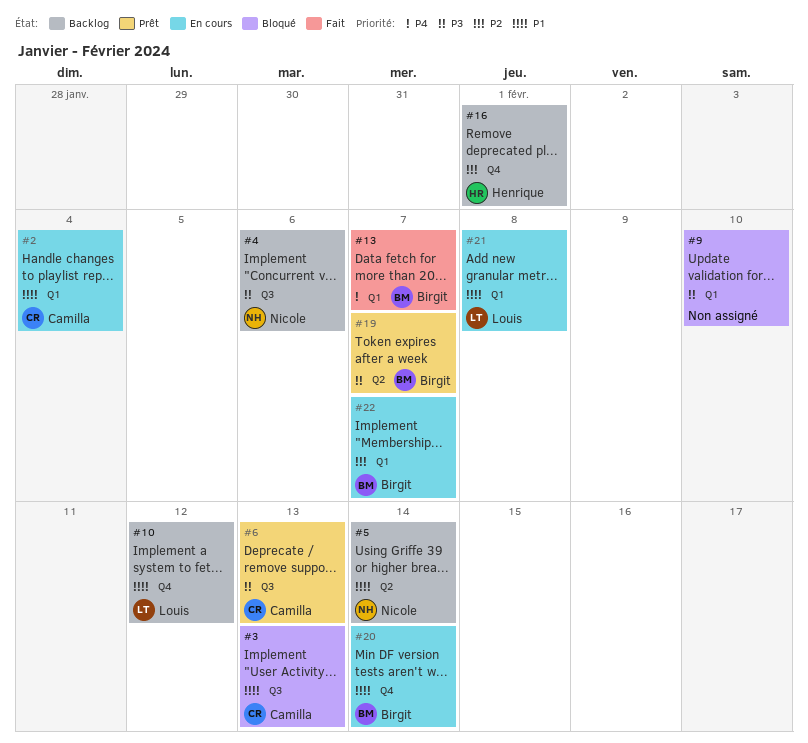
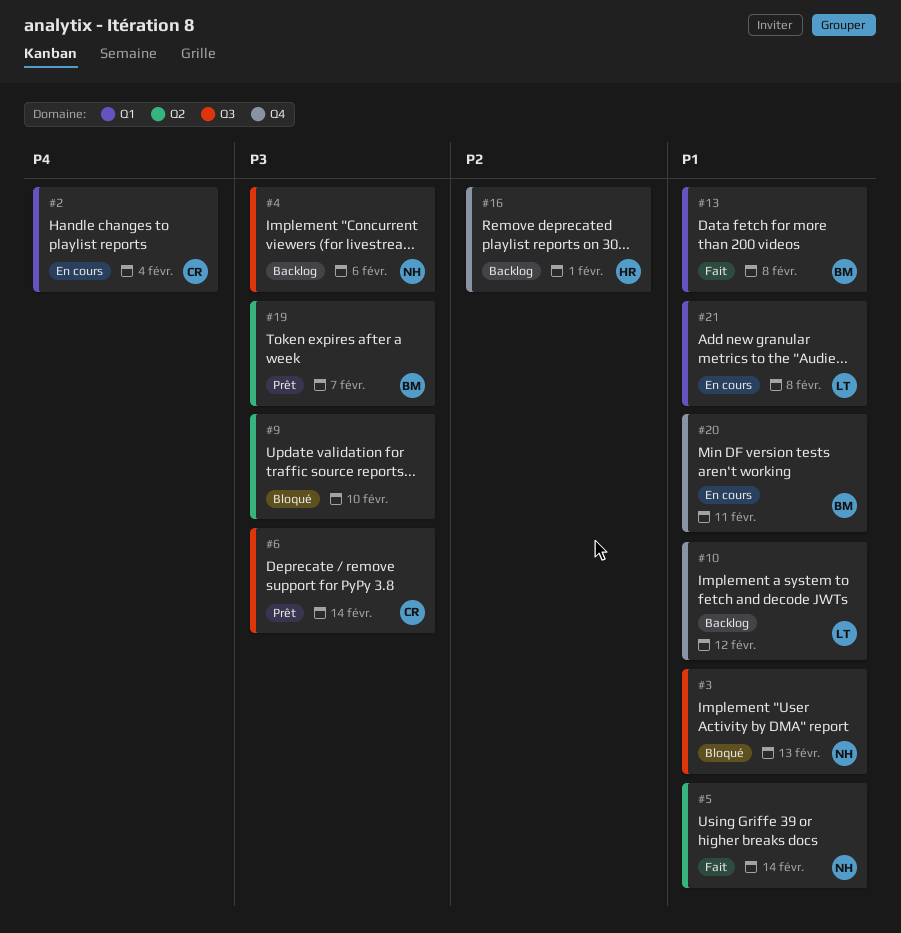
#2, priority: P1 -> P4
#3, owner: Camilla -> Nicole
#5, status: Backlog -> Fait
#6, due: Feb 13 -> Feb 14
#9, label: Q1 -> Q2
#13, priority: P4 -> P1
#13, due: Feb 7 -> Feb 8
#20, due: Feb 14 -> Feb 11
#22: present -> none

